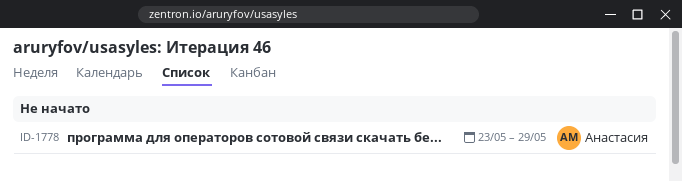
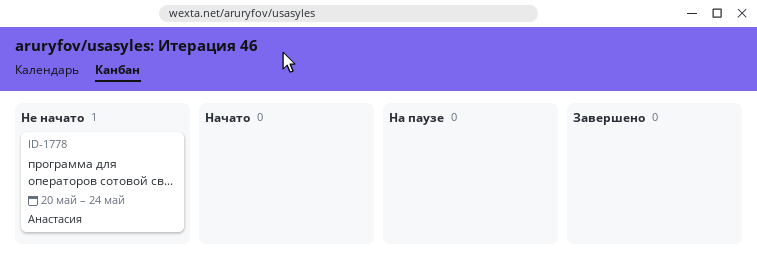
ID-1778, start: May 23 -> May 20
ID-1778, due: May 29 -> May 24

